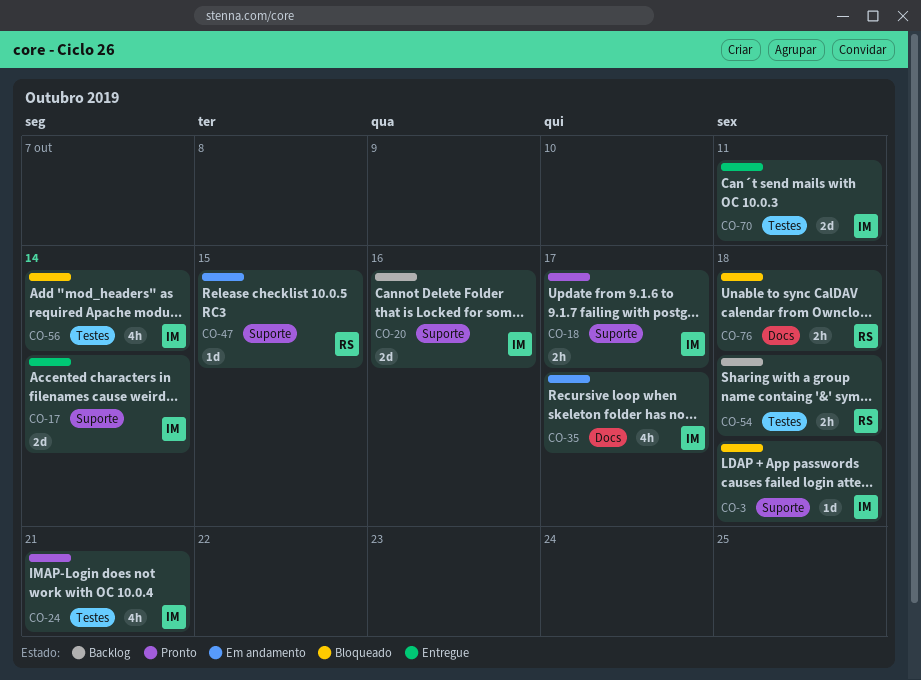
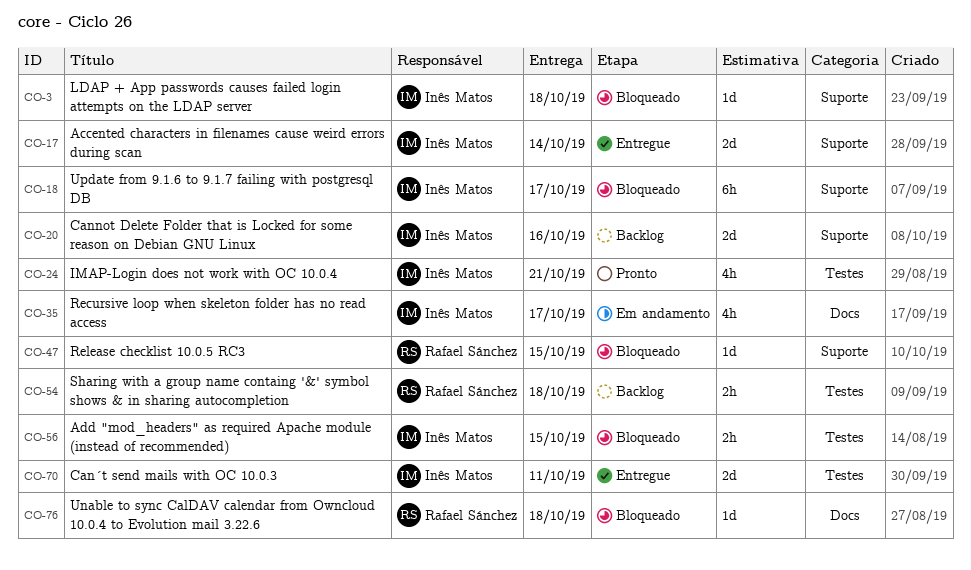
CO-18, status: Pronto -> Bloqueado
CO-18, estimate: 2h -> 6h
CO-47, status: Em andamento -> Bloqueado
CO-56, estimate: 4h -> 2h
CO-56, due: Oct 14 -> Oct 15
CO-76, estimate: 2h -> 1d

